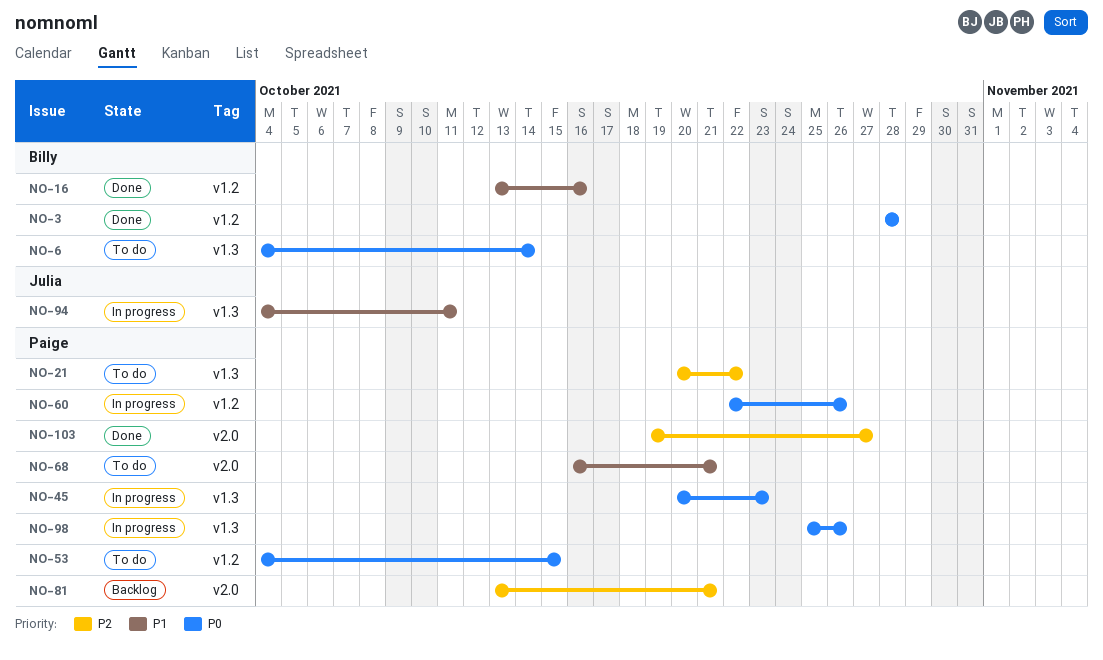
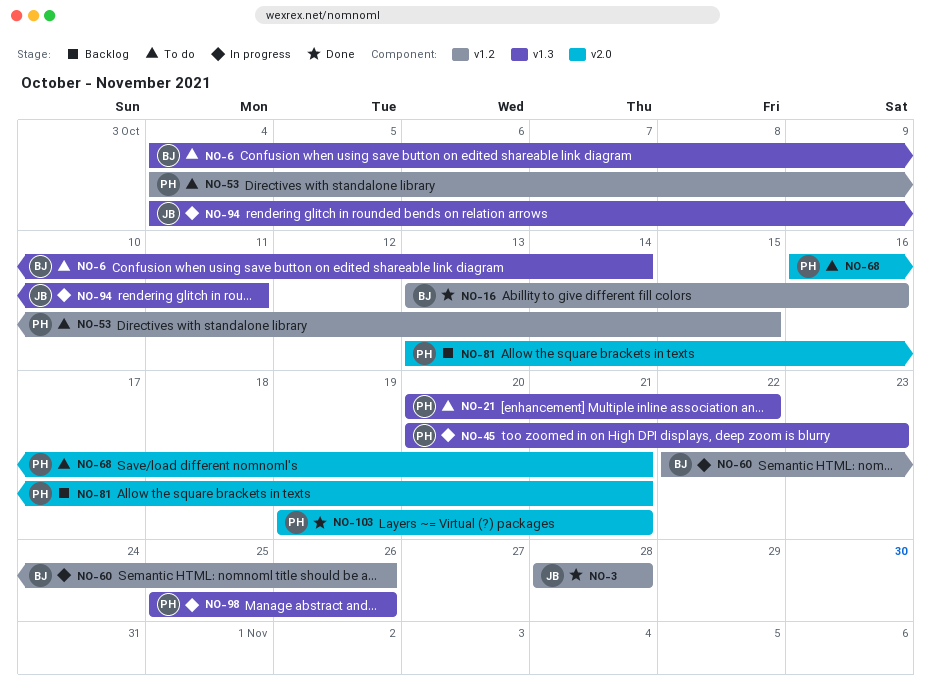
NO-3, owner: Billy -> Julia
NO-60, owner: Paige -> Billy
NO-103, due: Oct 27 -> Oct 21

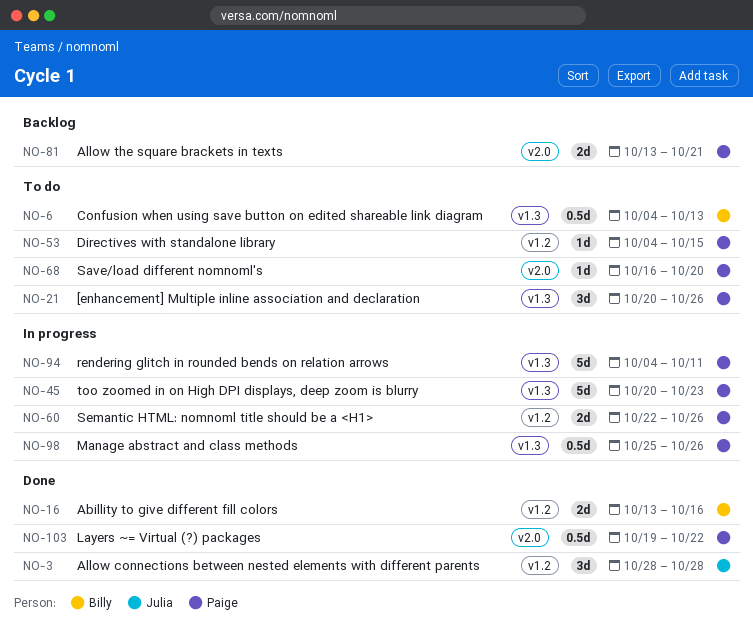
NO-6, due: Oct 14 -> Oct 13
NO-21, due: Oct 22 -> Oct 26
NO-60, owner: Billy -> Paige
NO-68, due: Oct 21 -> Oct 20
NO-94, owner: Julia -> Paige
NO-103, due: Oct 21 -> Oct 22

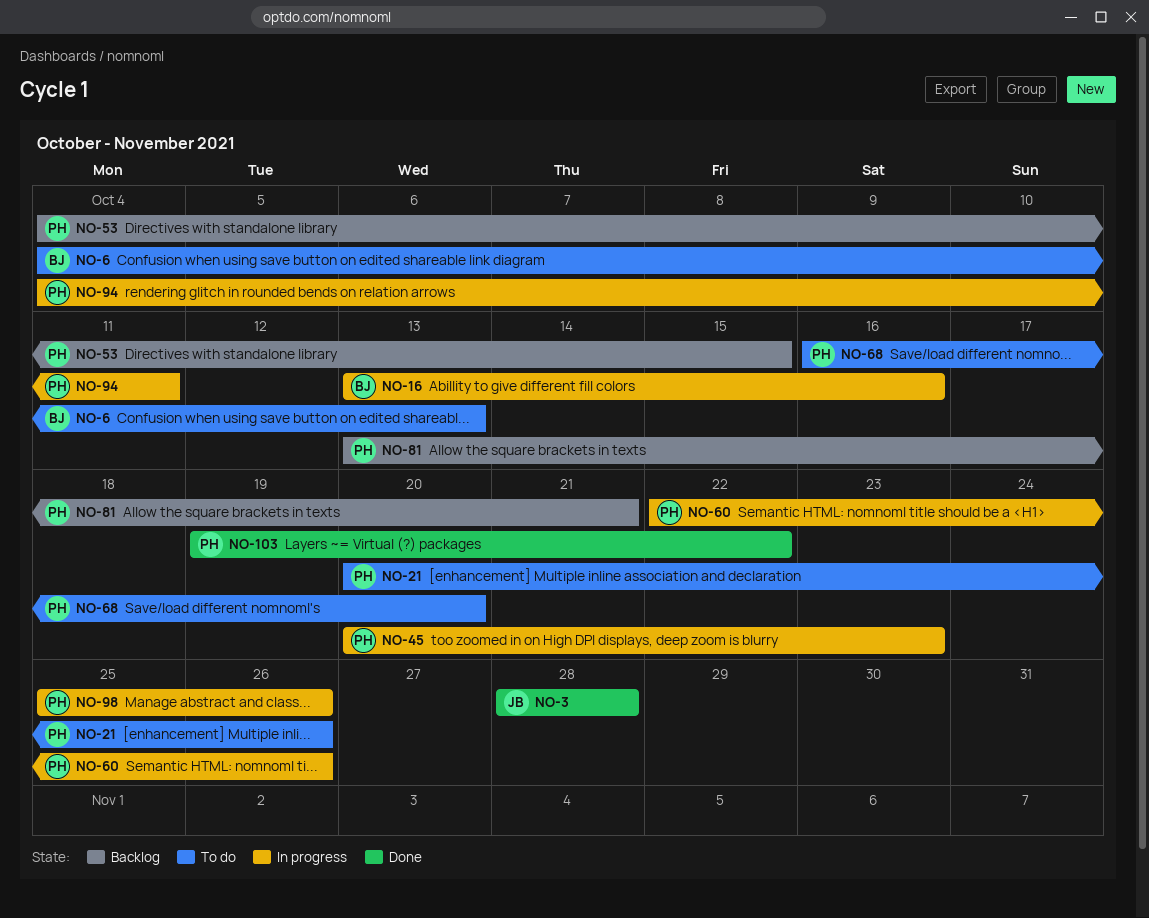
NO-16, status: Done -> In progress
NO-53, status: To do -> Backlog

